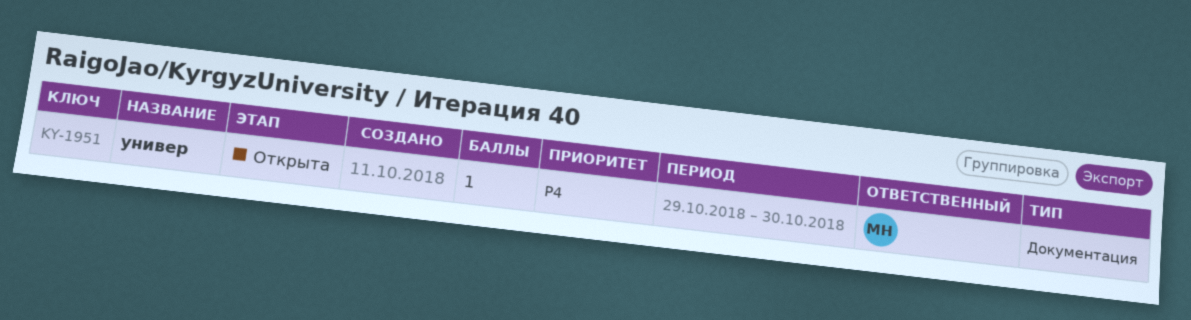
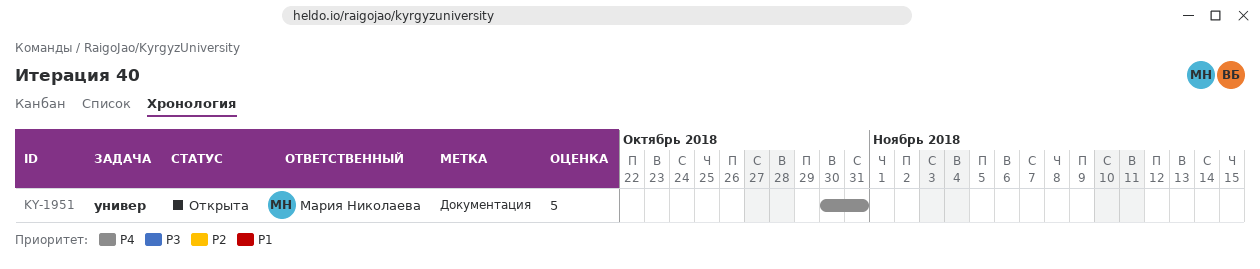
KY-1951, estimate: 1 -> 5
KY-1951, start: Oct 29 -> Oct 30
KY-1951, due: Oct 30 -> Oct 31

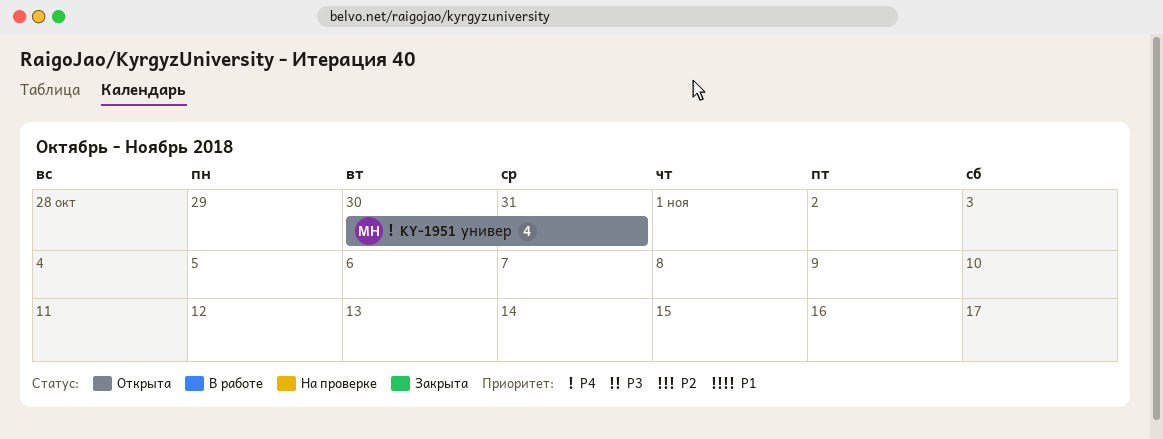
KY-1951, estimate: 5 -> 4

